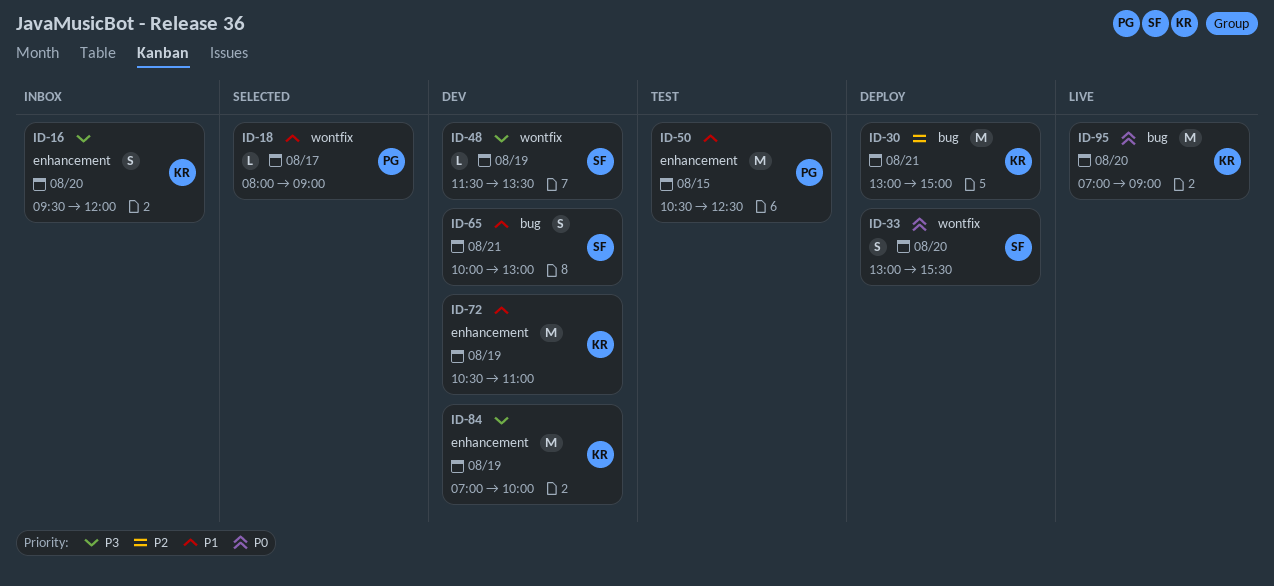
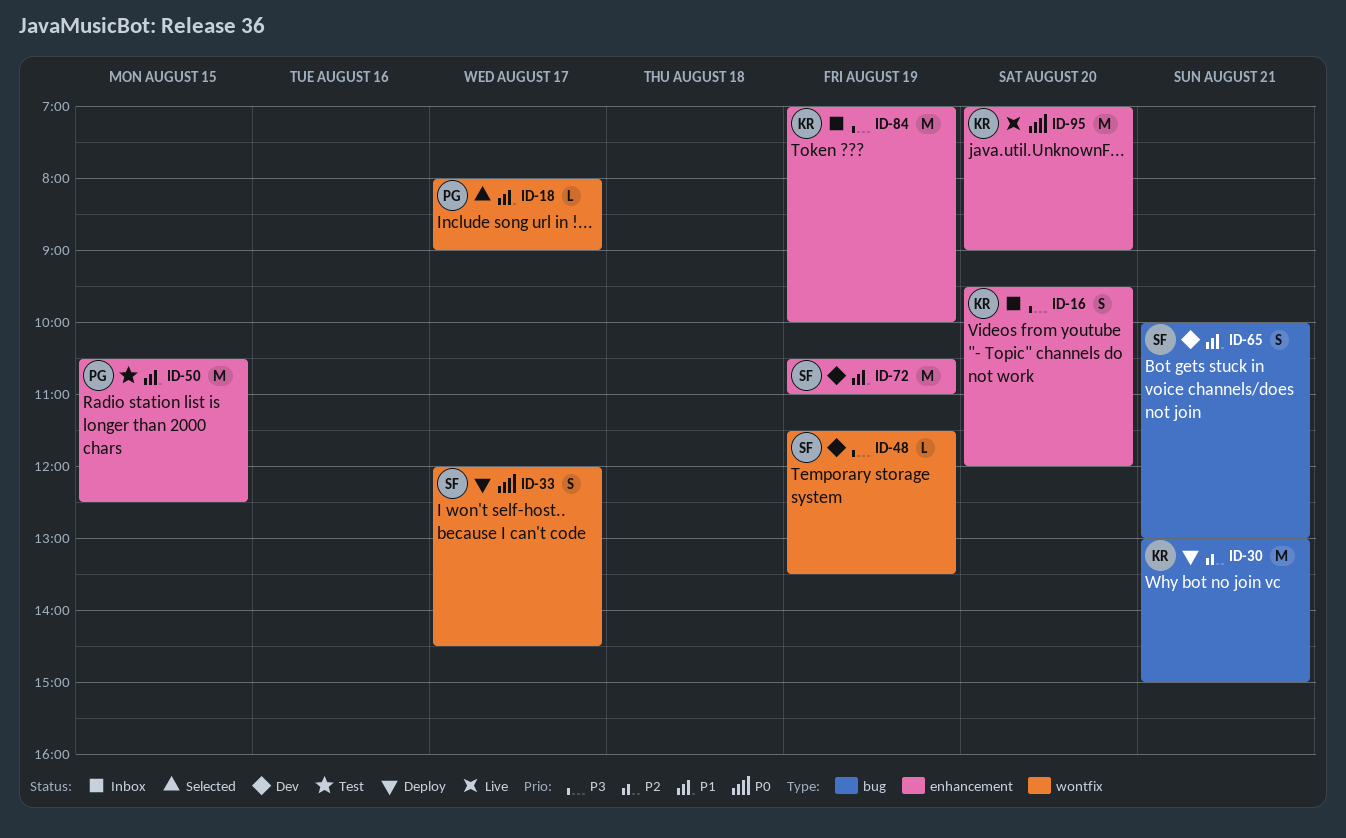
ID-33, day: Aug 20 -> Aug 17
ID-33, begins: 13:00 -> 12:00
ID-33, ends: 15:30 -> 14:30
ID-72, owner: KR -> SF
ID-84, status: Dev -> Inbox
ID-95, label: bug -> enhancement

